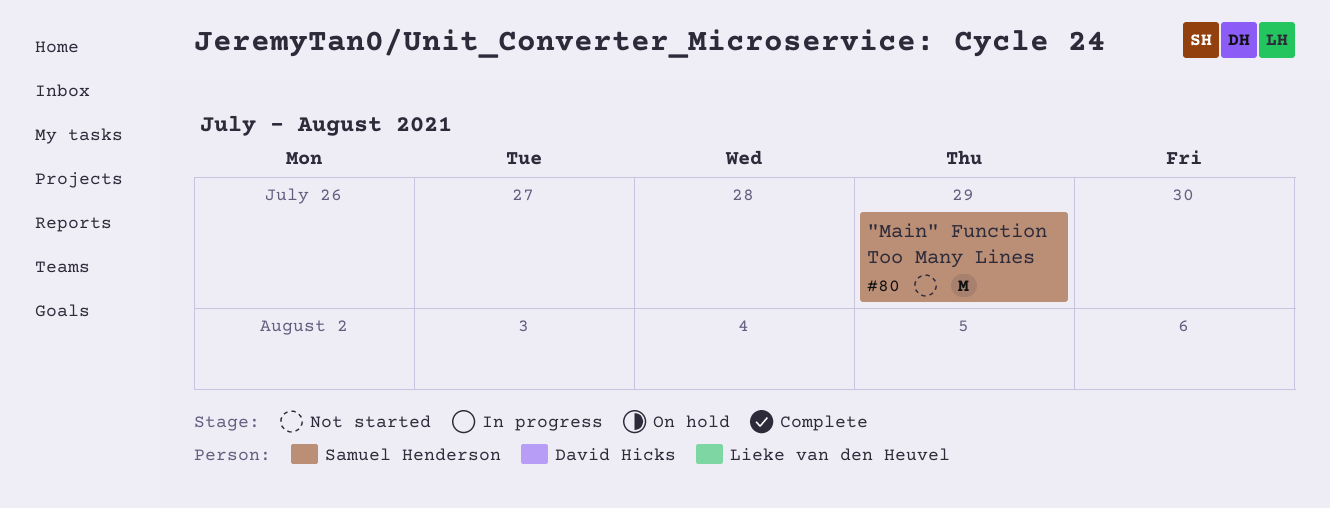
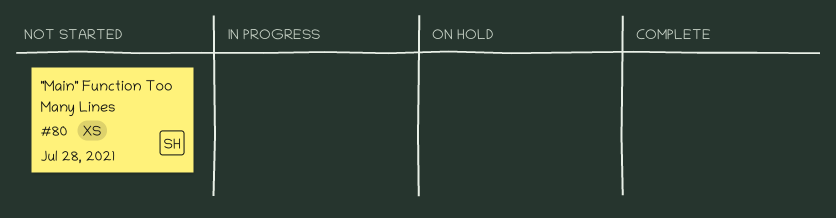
#80, estimate: M -> XS
#80, due: Jul 29 -> Jul 28

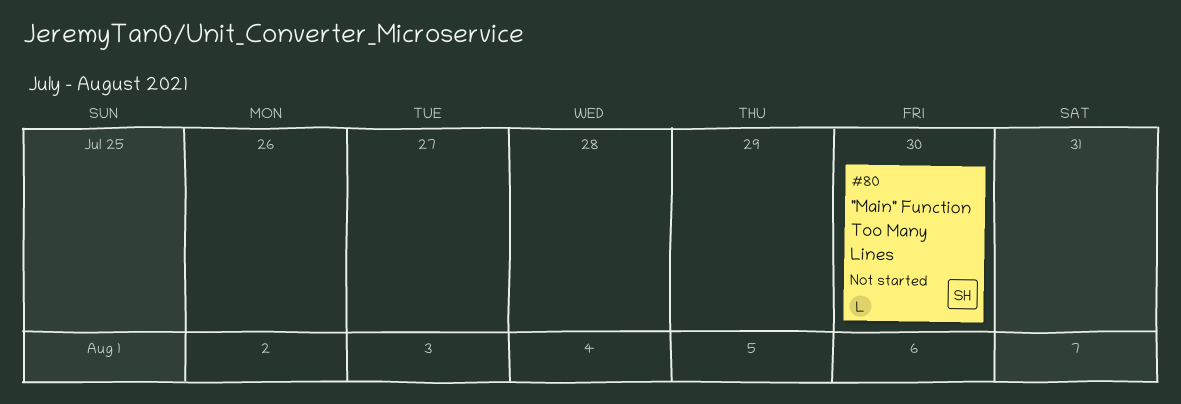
#80, estimate: XS -> L
#80, due: Jul 28 -> Jul 30

